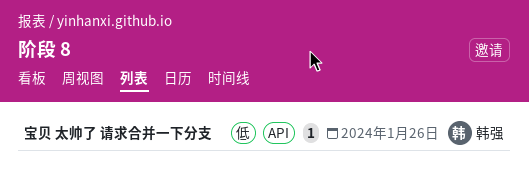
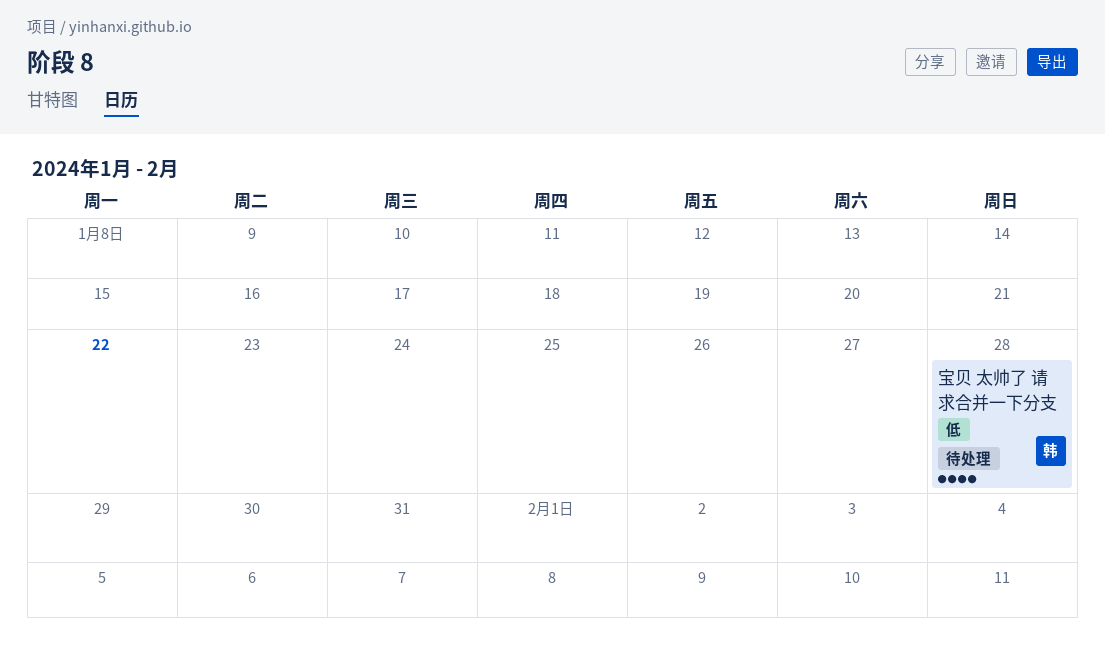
宝贝 太帅了 请求合并一下分支, estimate: 1 -> 4
宝贝 太帅了 请求合并一下分支, due: Jan 26 -> Jan 28

